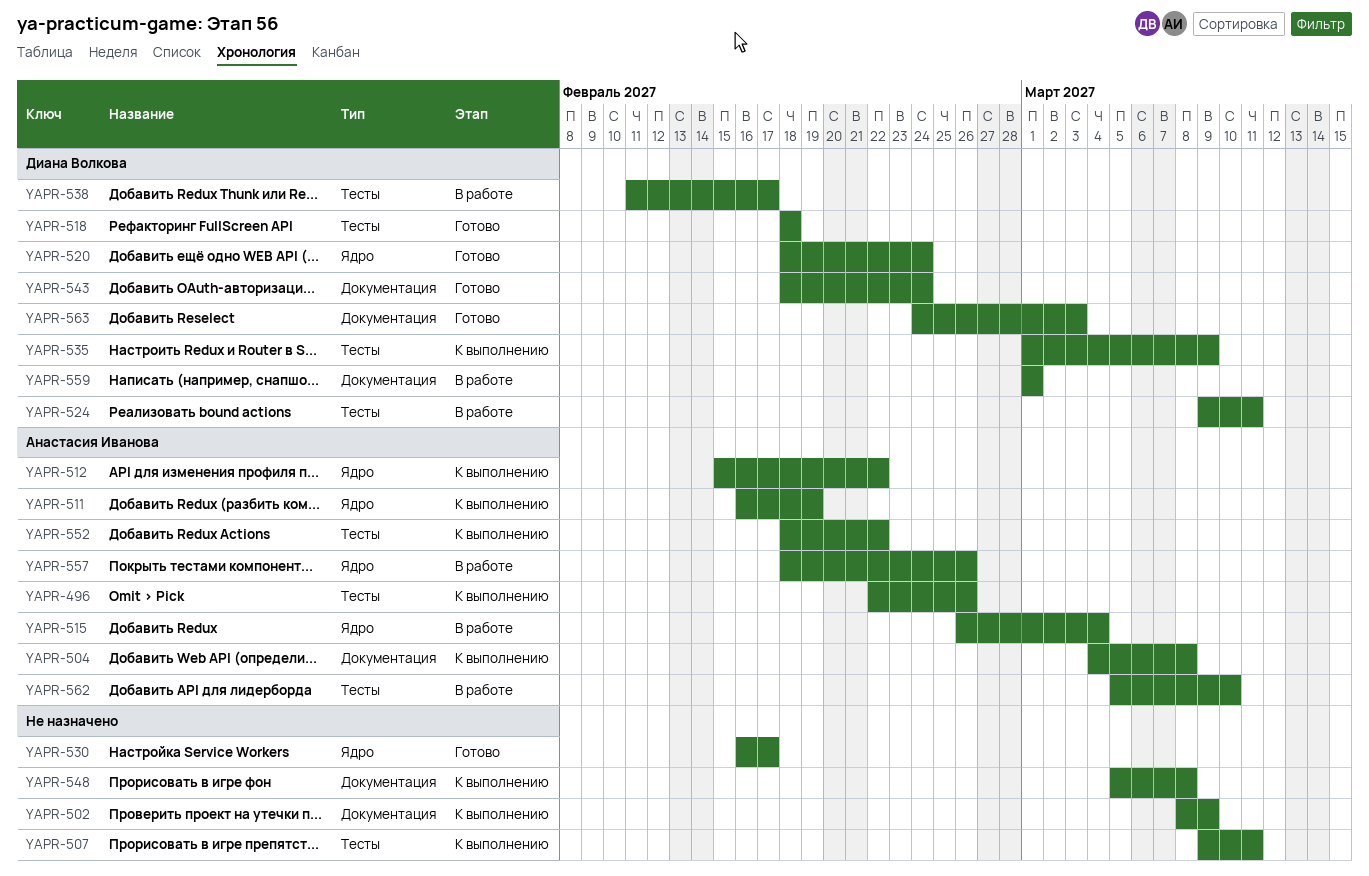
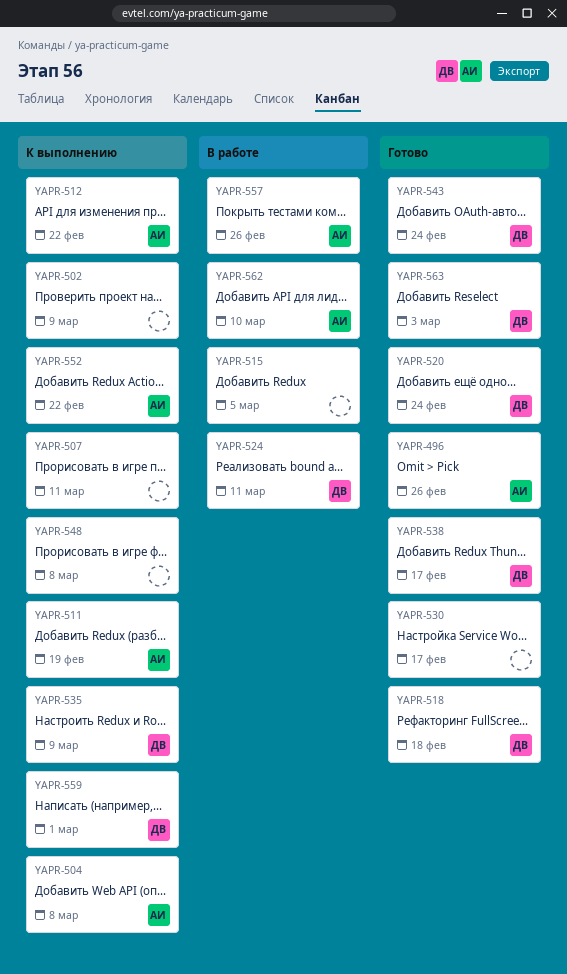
YAPR-496, status: К выполнению -> Готово
YAPR-515, owner: Анастасия Иванова -> none
YAPR-515, due: Mar 4 -> Mar 5
YAPR-538, status: В работе -> Готово
YAPR-559, status: В работе -> К выполнению

